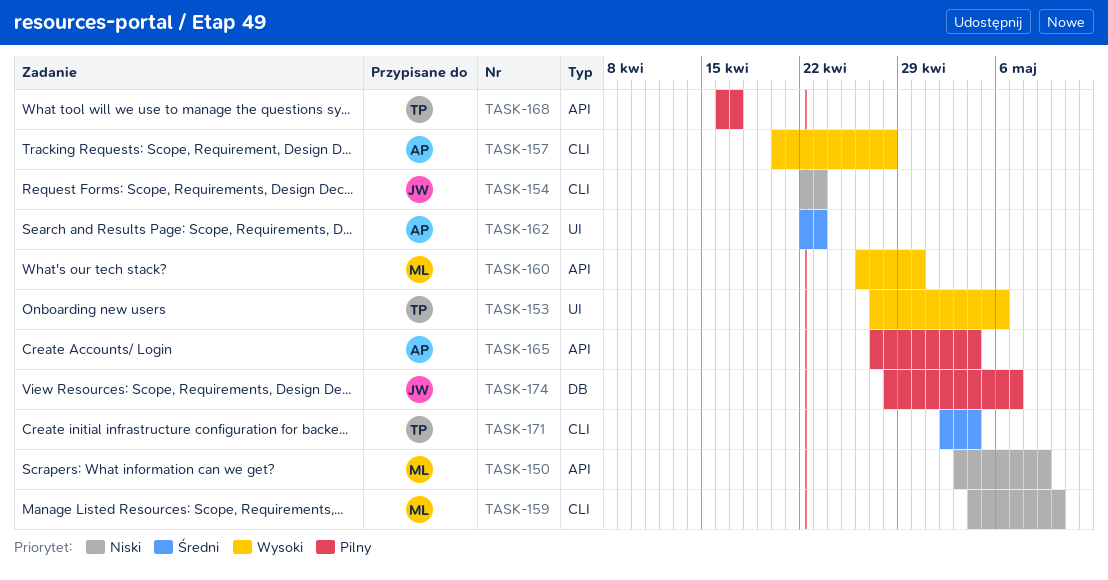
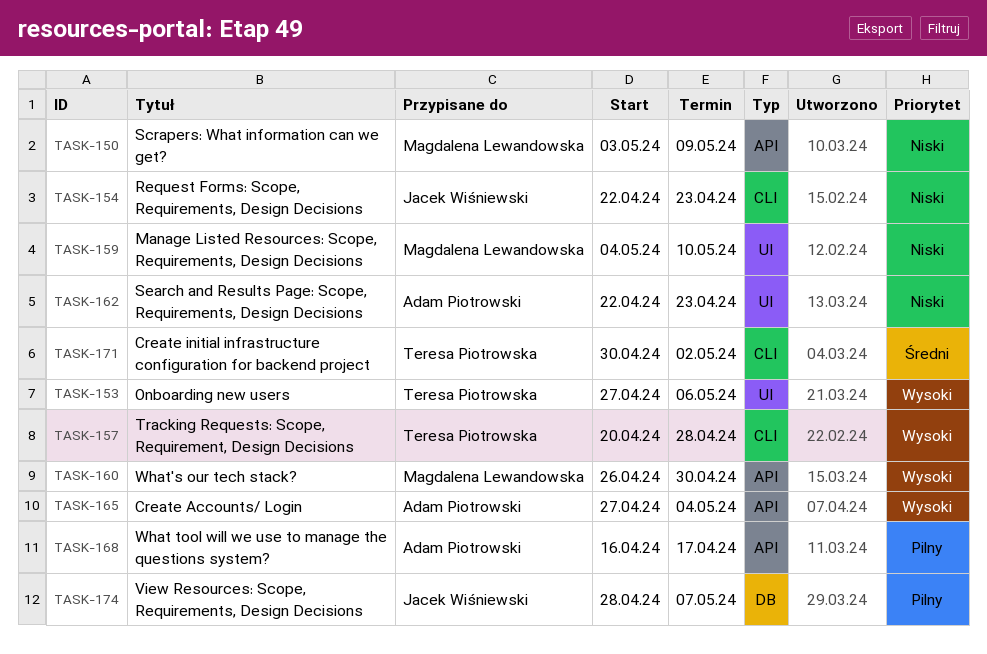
TASK-157, owner: Adam Piotrowski -> Teresa Piotrowska
TASK-159, label: CLI -> UI
TASK-162, priority: Średni -> Niski
TASK-165, priority: Pilny -> Wysoki
TASK-168, owner: Teresa Piotrowska -> Adam Piotrowski
TASK-171, start: May 2 -> Apr 30
TASK-171, due: May 4 -> May 2

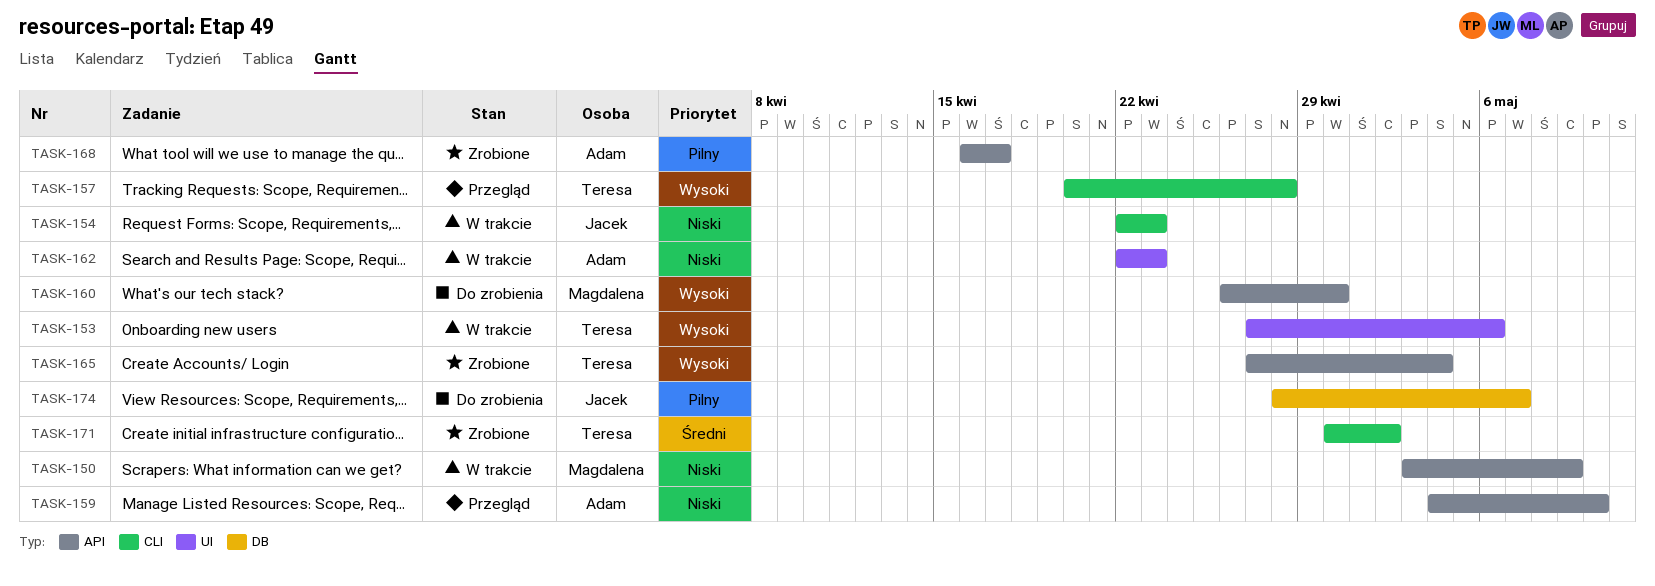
TASK-159, owner: Magdalena Lewandowska -> Adam Piotrowski
TASK-159, label: UI -> API
TASK-165, owner: Adam Piotrowski -> Teresa Piotrowska

